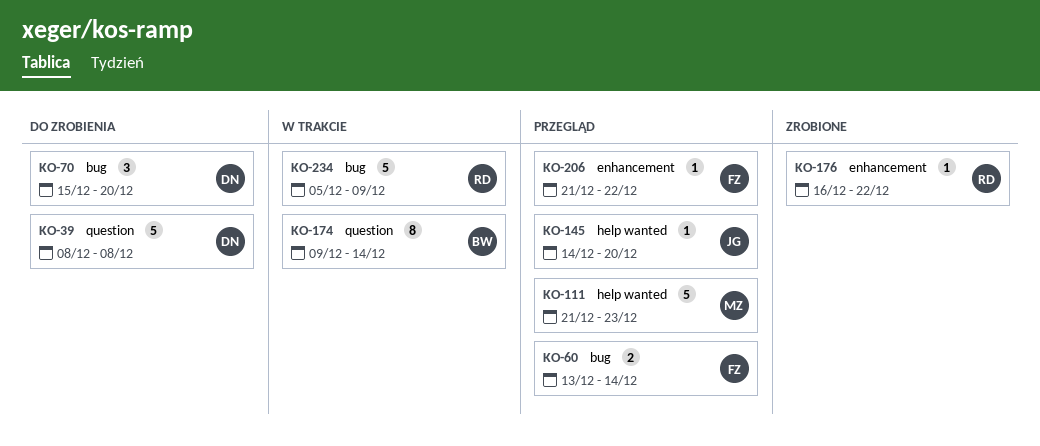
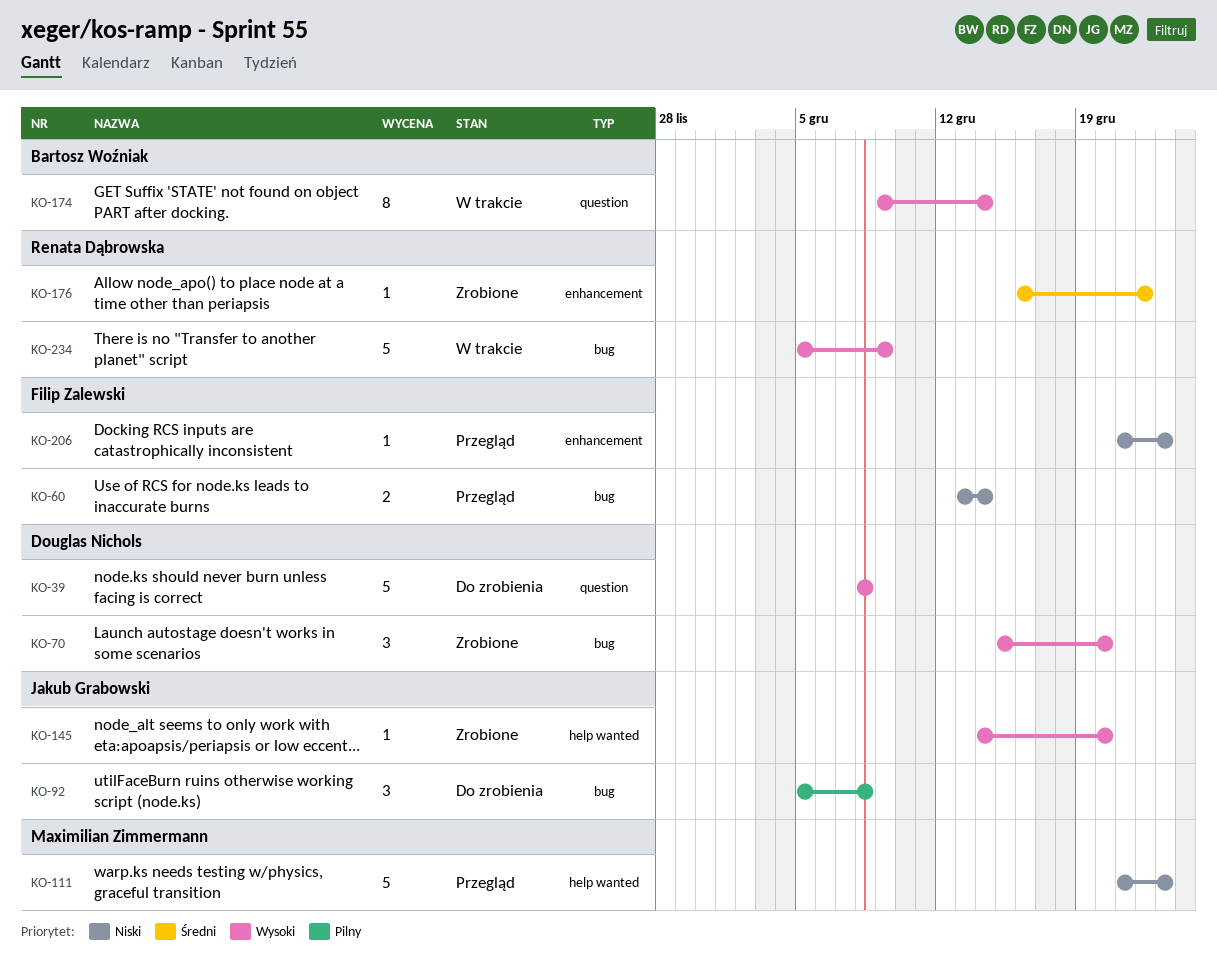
KO-70, status: Do zrobienia -> Zrobione
KO-92: none -> present
KO-145, status: Przegląd -> Zrobione
KO-206, due: Dec 22 -> Dec 23

